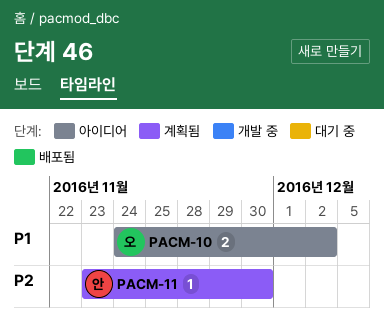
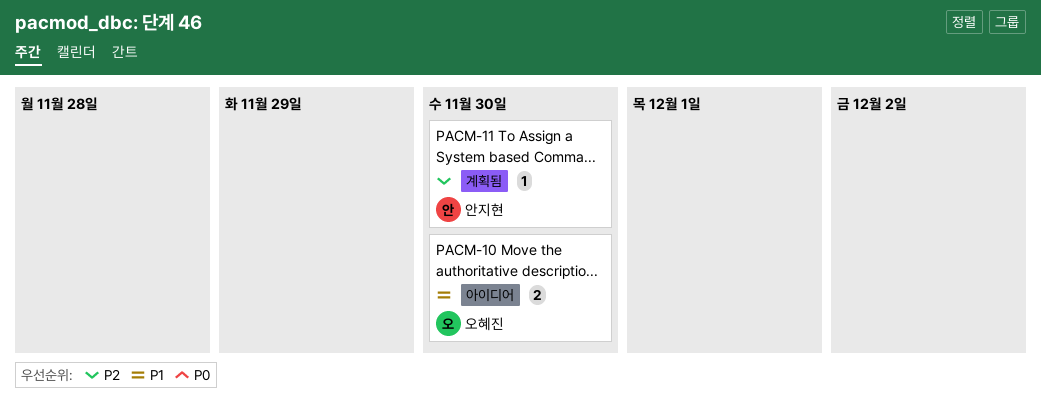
PACM-10, due: Dec 2 -> Nov 30

